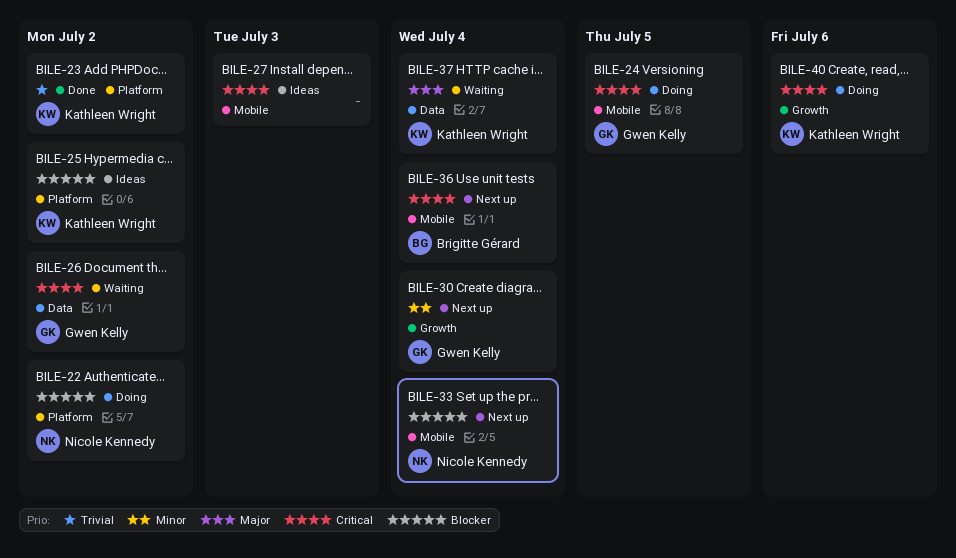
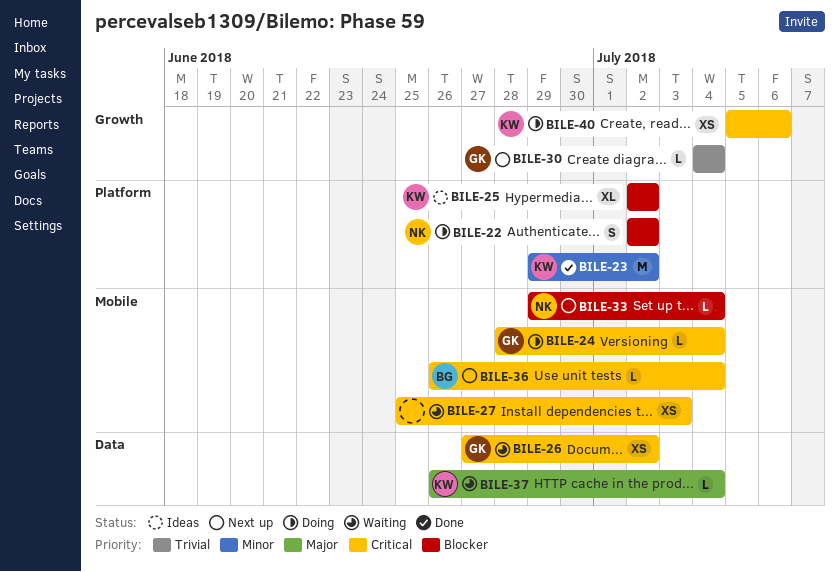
BILE-23, priority: Trivial -> Minor
BILE-24, due: Jul 5 -> Jul 4
BILE-27, status: Ideas -> Waiting
BILE-30, priority: Minor -> Trivial

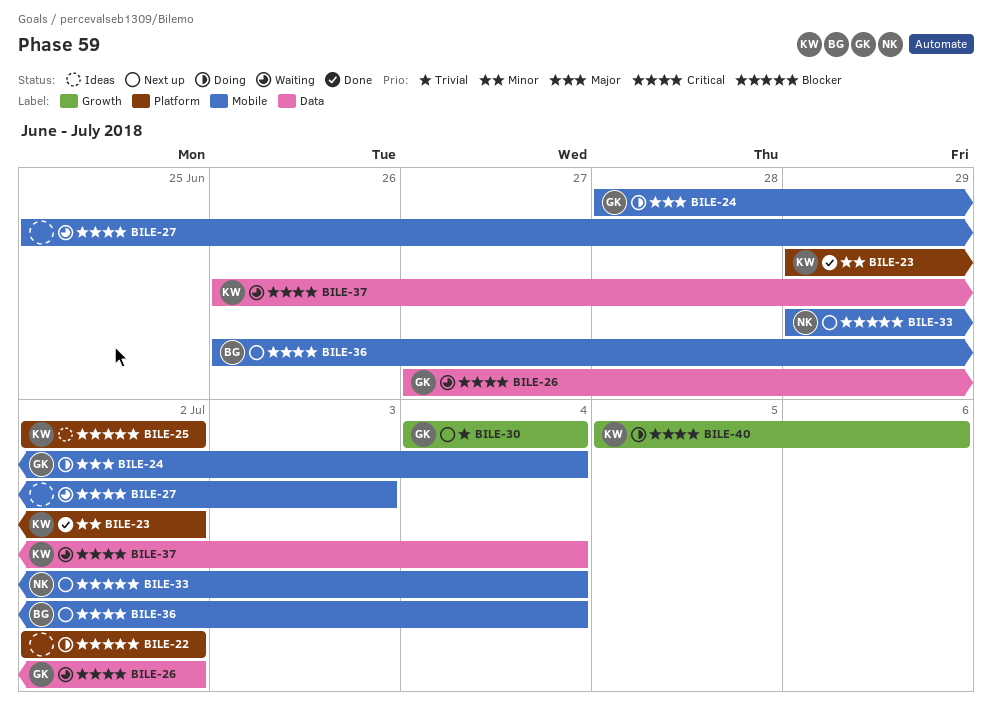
BILE-22, owner: NK -> none
BILE-24, priority: Critical -> Major
BILE-37, priority: Major -> Critical

